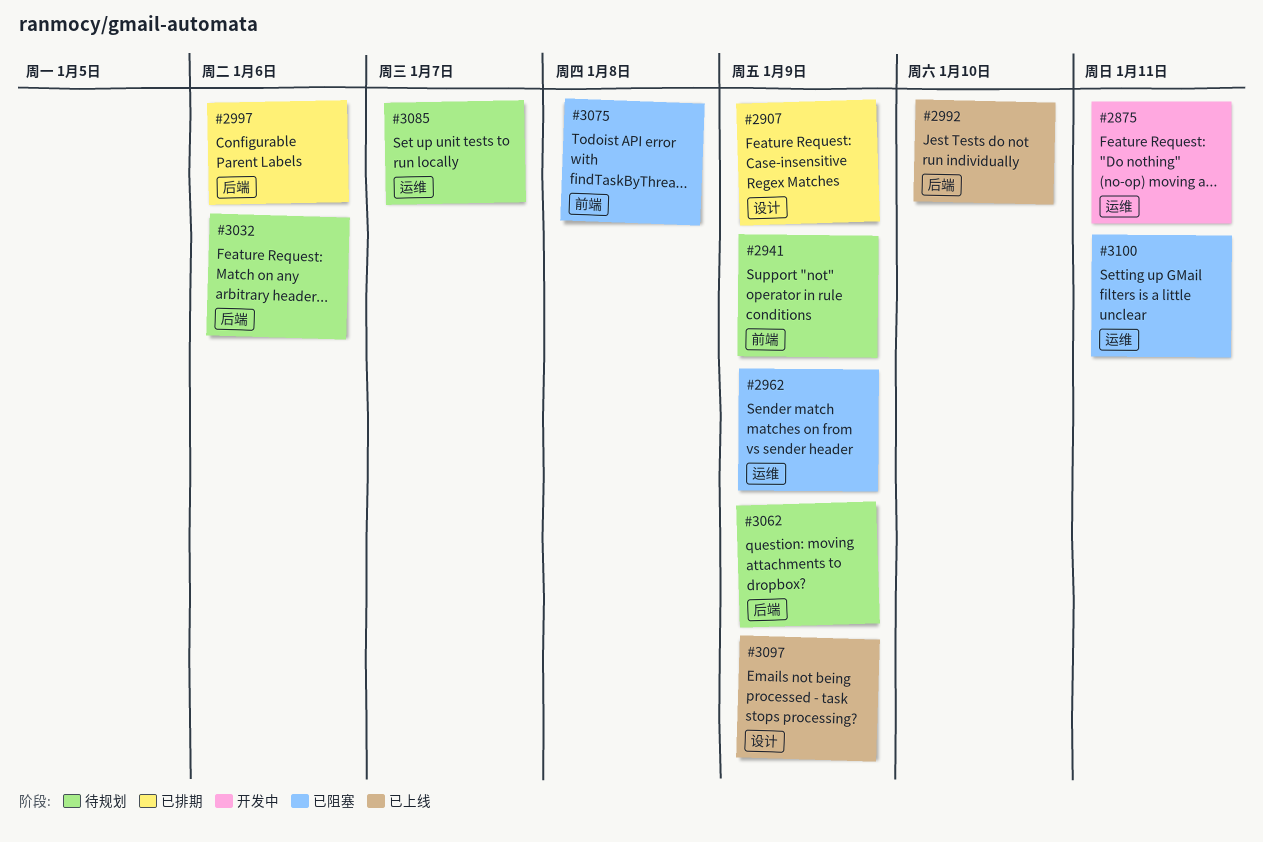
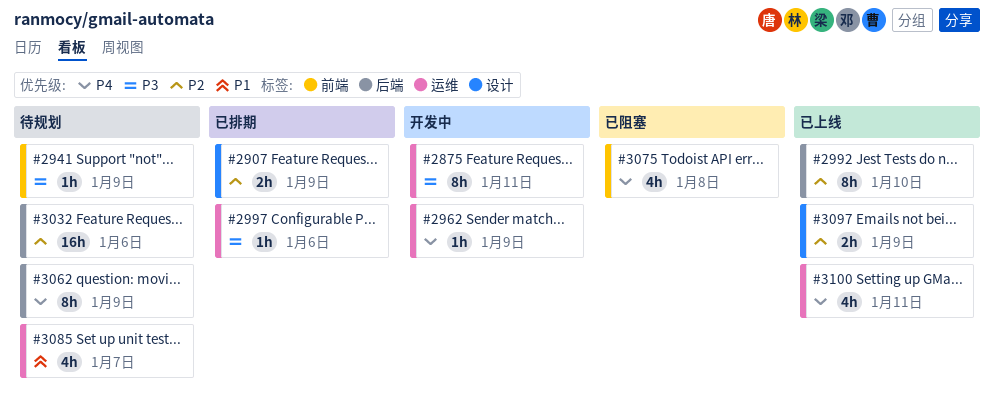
#2962, status: 已阻塞 -> 开发中
#2997, label: 后端 -> 运维
#3100, status: 已阻塞 -> 已上线

